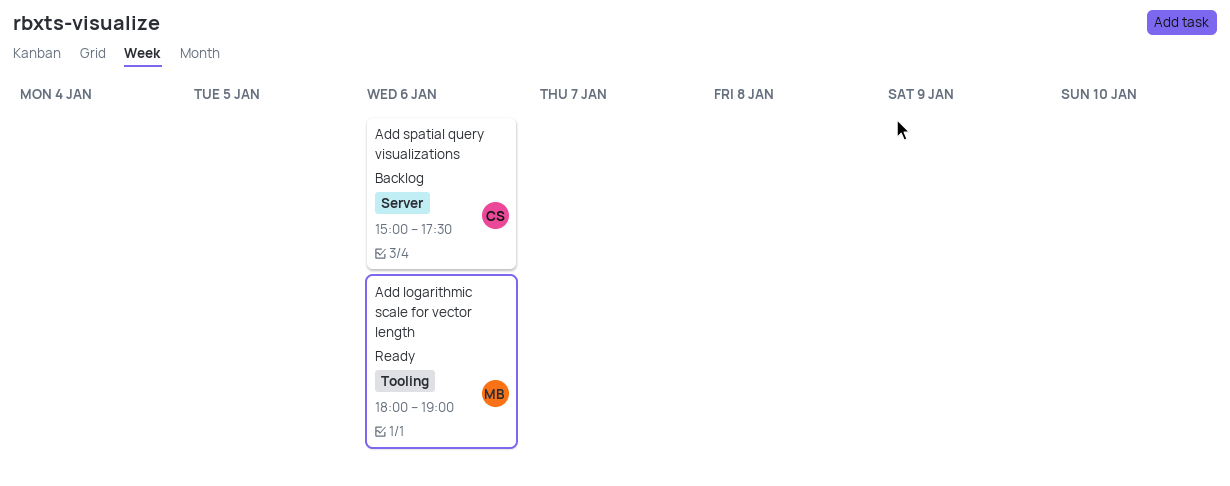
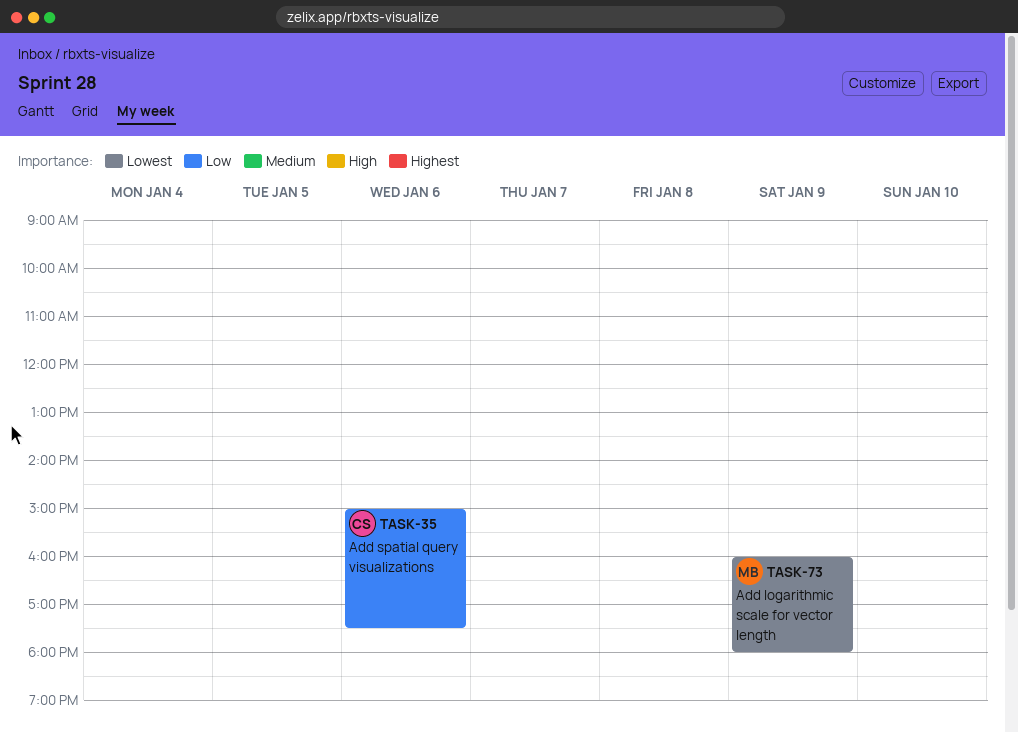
Add logarithmic scale for vector length, day: Jan 6 -> Jan 9
Add logarithmic scale for vector length, begins: 18:00 -> 16:00
Add logarithmic scale for vector length, ends: 19:00 -> 18:00

